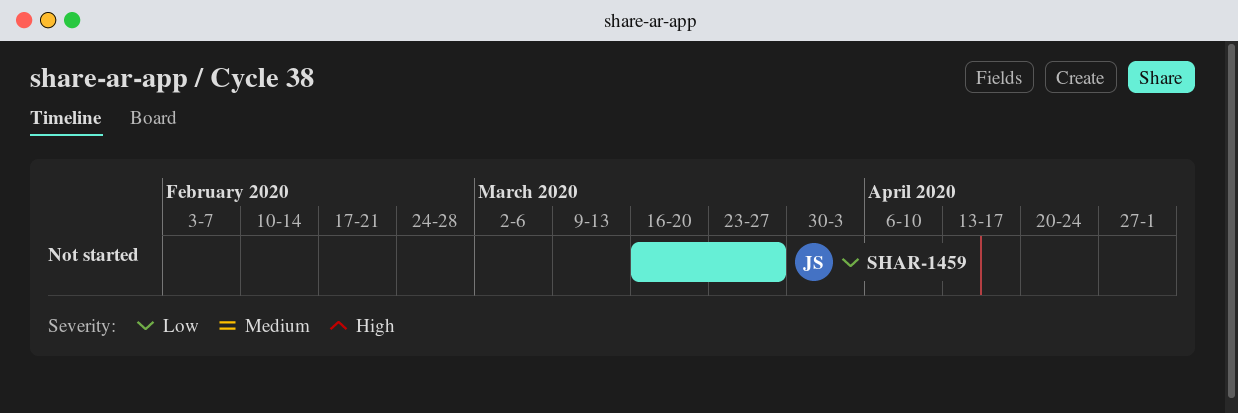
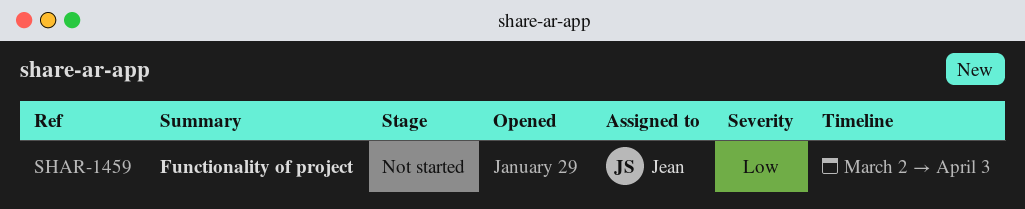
SHAR-1459, start: Mar 16 -> Mar 2
SHAR-1459, due: Mar 27 -> Apr 3

